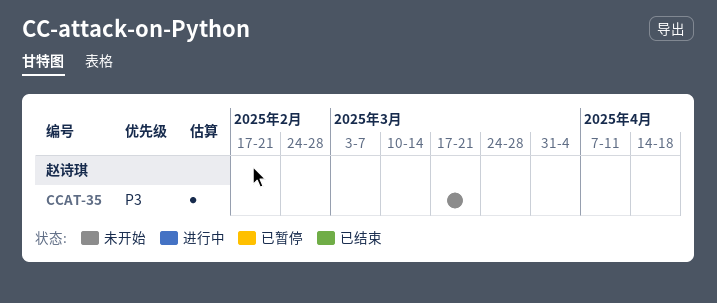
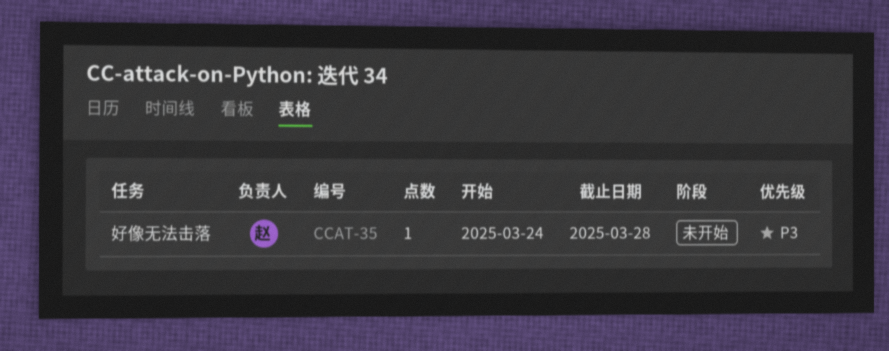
CCAT-35, start: Mar 17 -> Mar 24
CCAT-35, due: Mar 21 -> Mar 28

